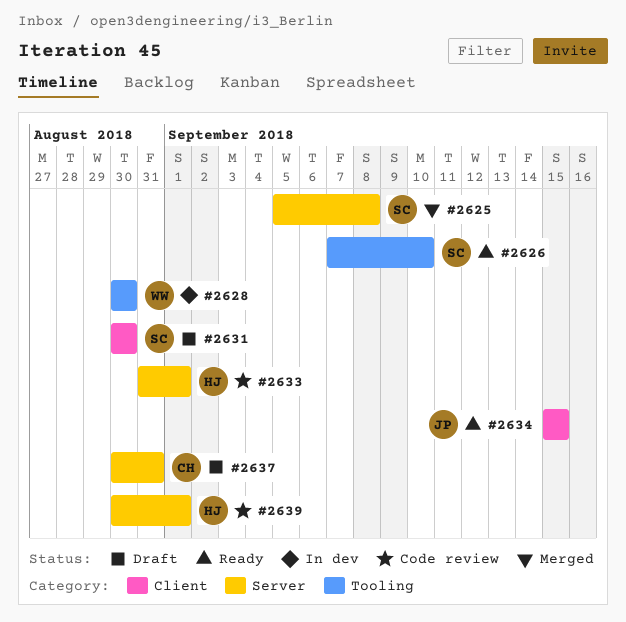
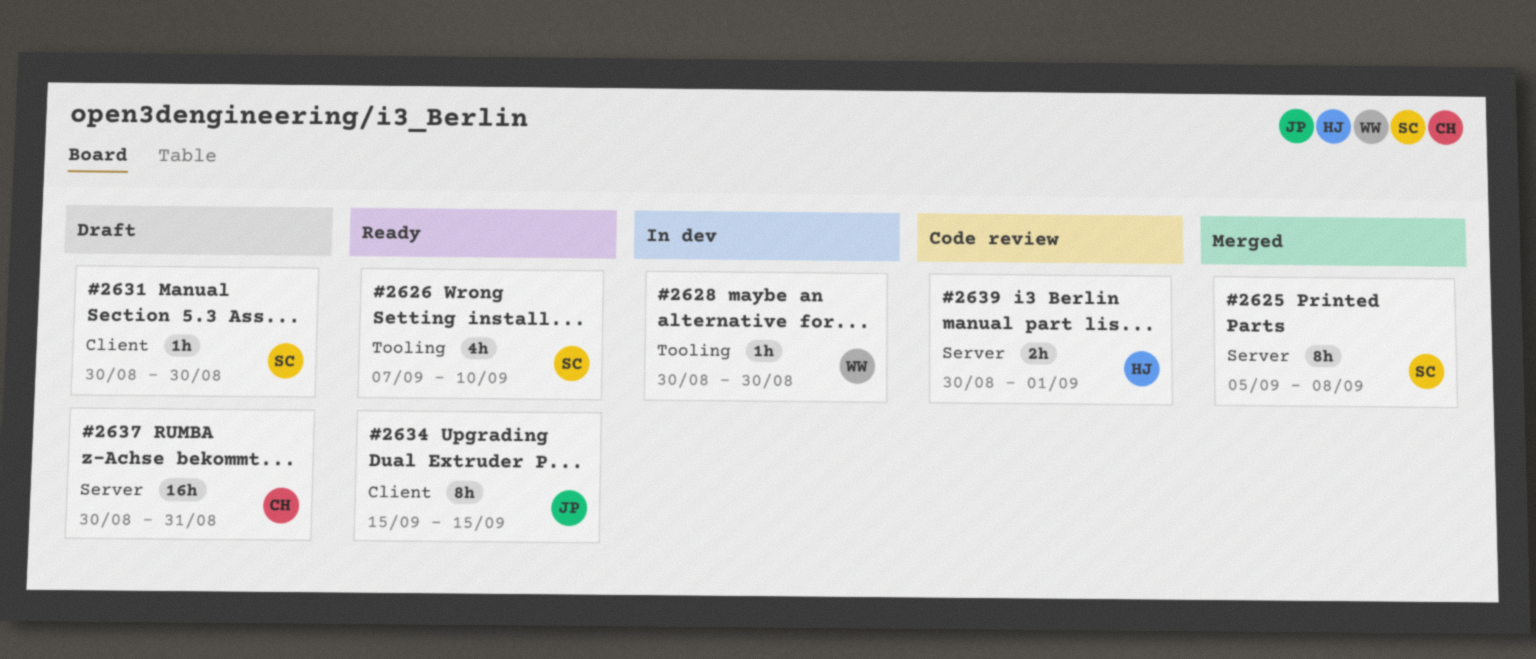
#2633: present -> none

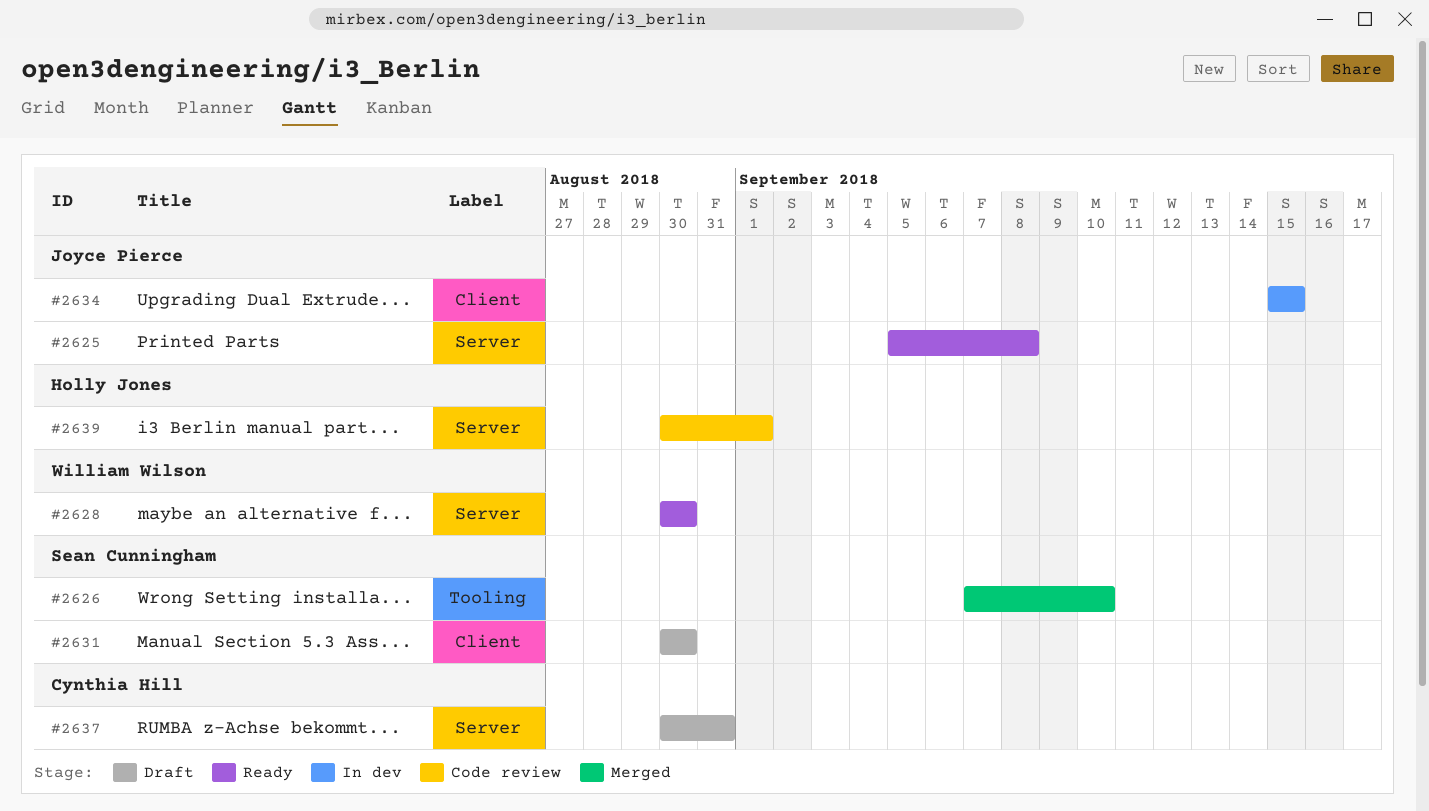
#2625, status: Merged -> Ready
#2625, owner: Sean Cunningham -> Joyce Pierce
#2626, status: Ready -> Merged
#2628, status: In dev -> Ready
#2628, label: Tooling -> Server
#2634, status: Ready -> In dev

